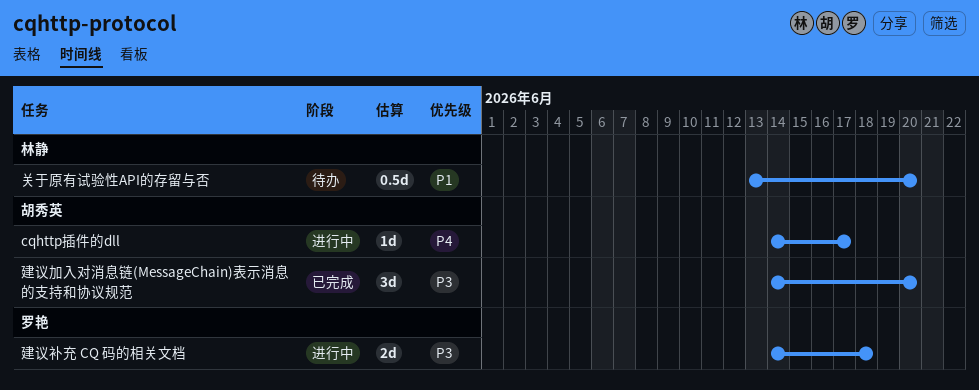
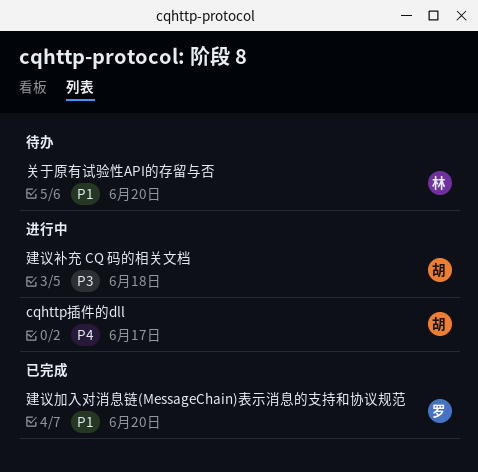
建议加入对消息链(MessageChain)表示消息的支持和协议规范, owner: 胡秀英 -> 罗艳
建议加入对消息链(MessageChain)表示消息的支持和协议规范, priority: P3 -> P1
建议补充 CQ 码的相关文档, owner: 罗艳 -> 胡秀英

